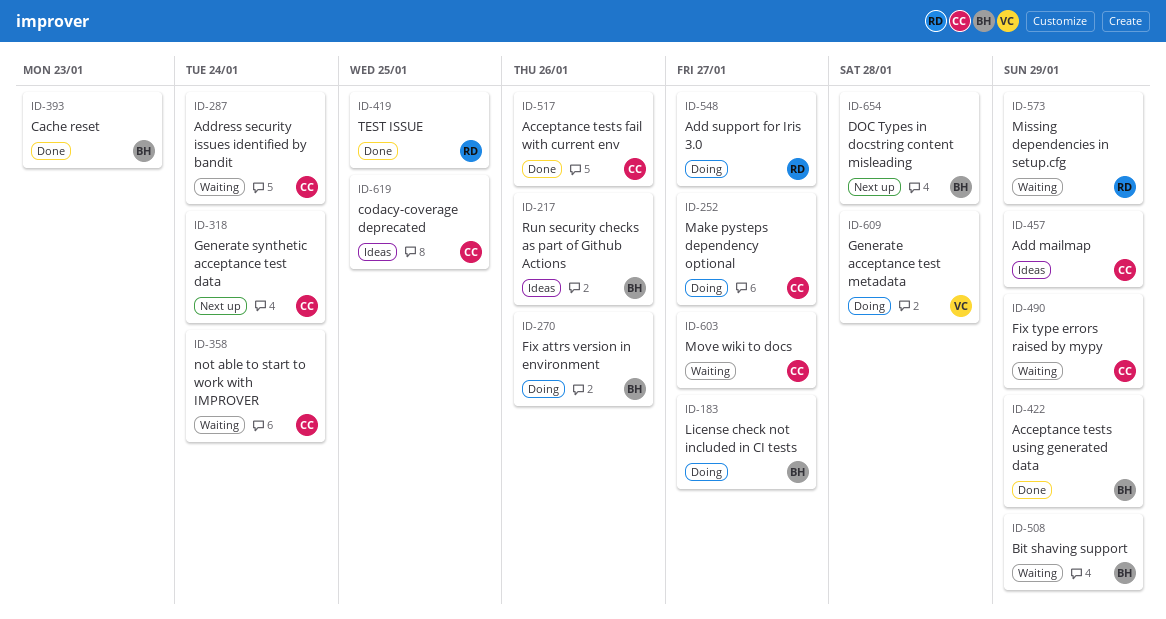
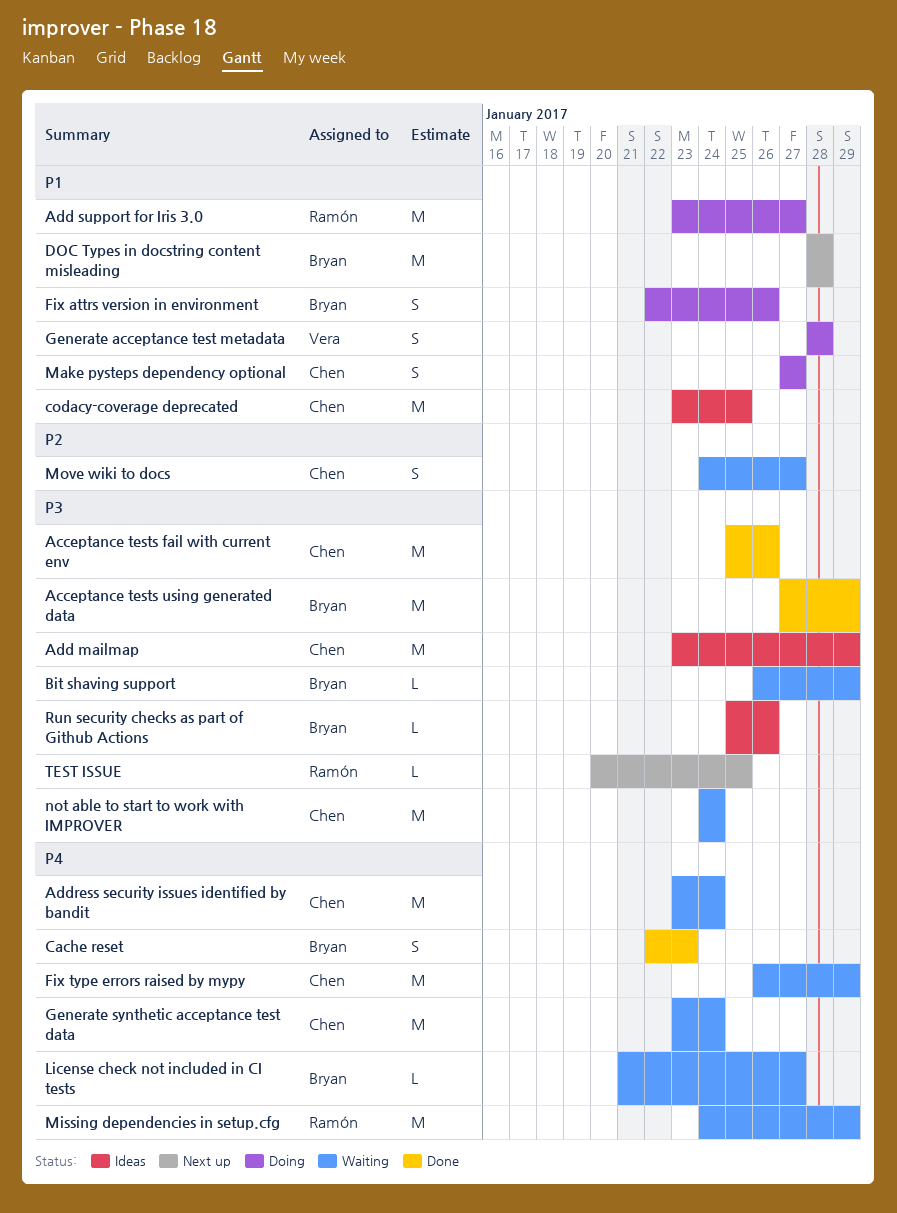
Generate synthetic acceptance test data, status: Next up -> Waiting
License check not included in CI tests, status: Doing -> Waiting
TEST ISSUE, status: Done -> Next up

